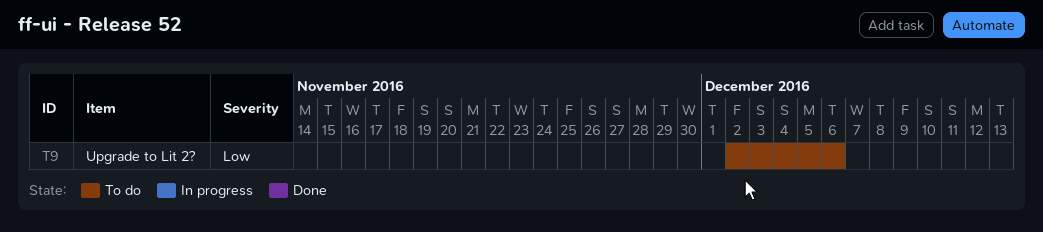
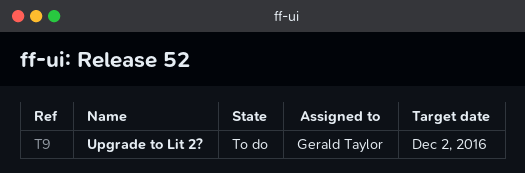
T9, due: Dec 6 -> Dec 2

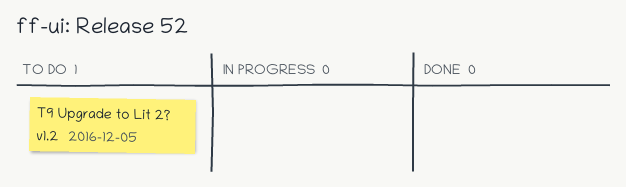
T9, due: Dec 2 -> Dec 5

